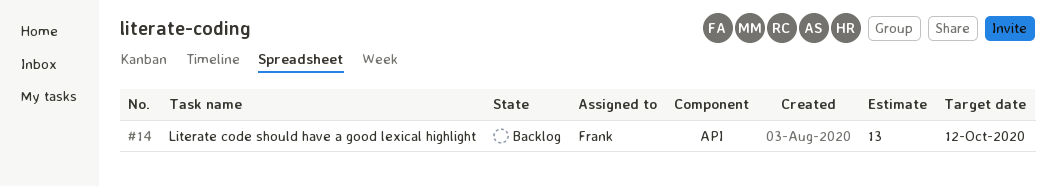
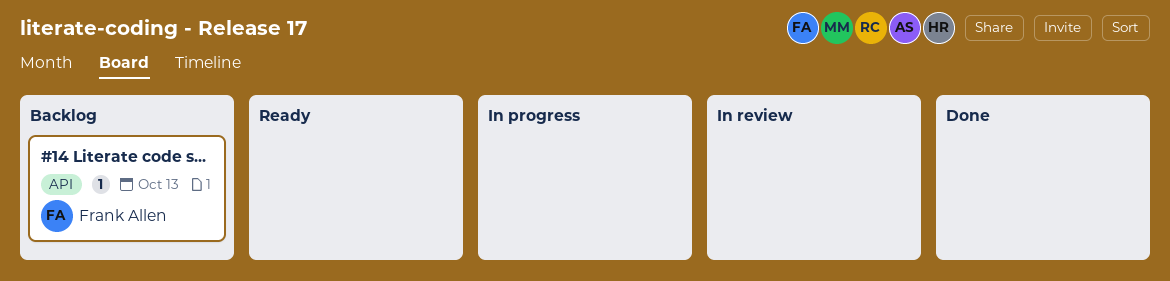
#14, estimate: 13 -> 1
#14, due: Oct 12 -> Oct 13

